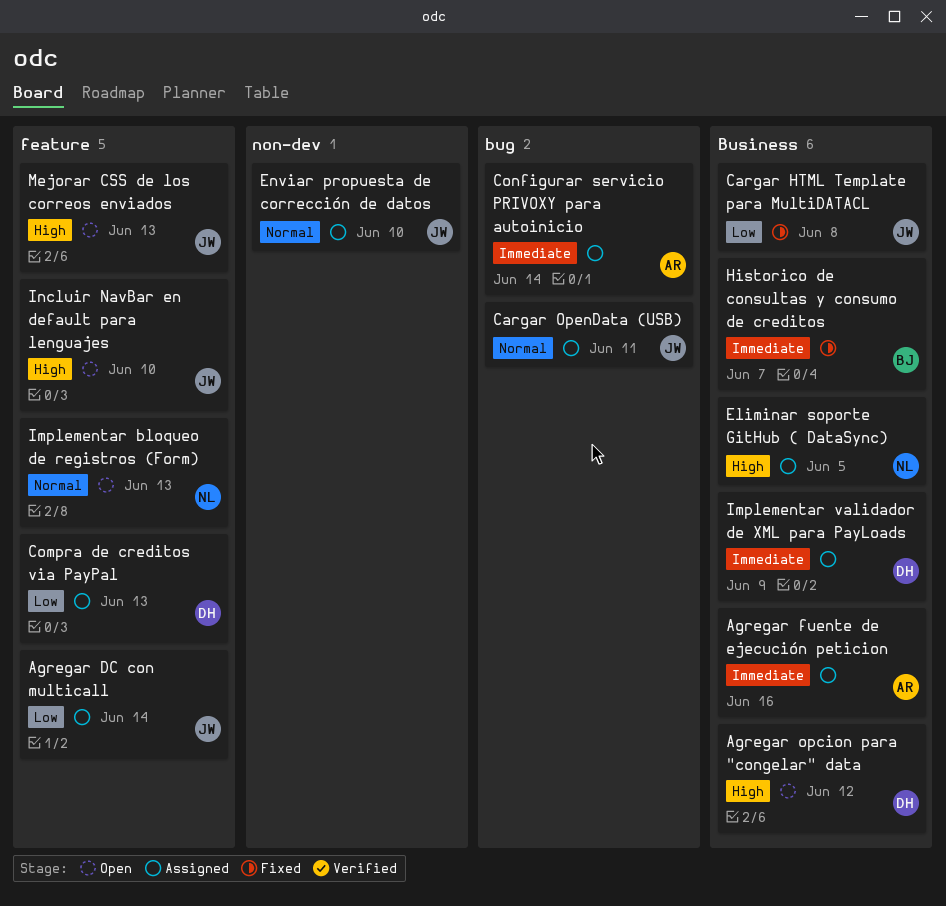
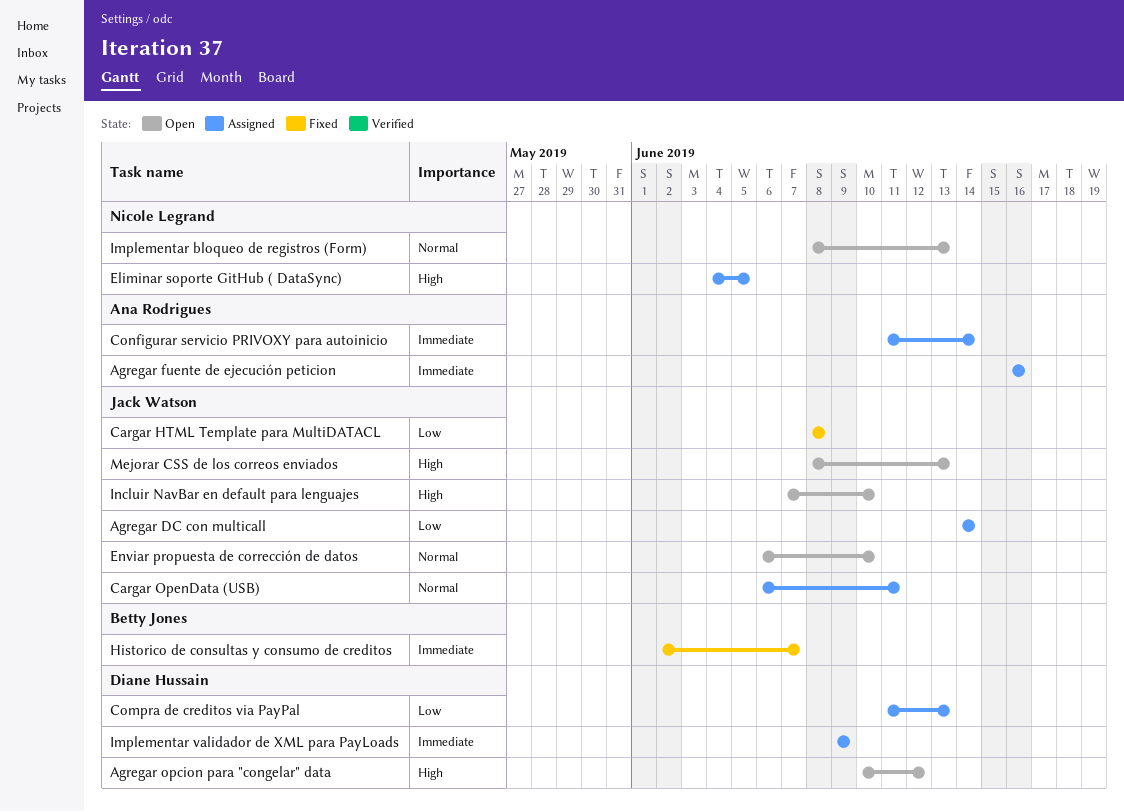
Enviar propuesta de corrección de datos, status: Assigned -> Open

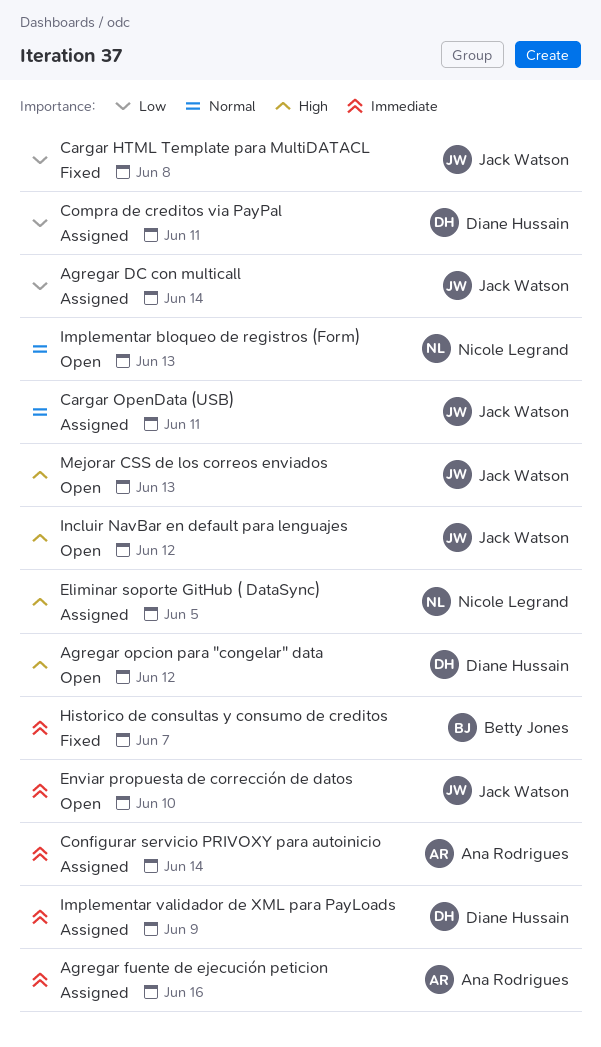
Compra de creditos via PayPal, due: Jun 13 -> Jun 11
Enviar propuesta de corrección de datos, priority: Normal -> Immediate
Incluir NavBar en default para lenguajes, due: Jun 10 -> Jun 12

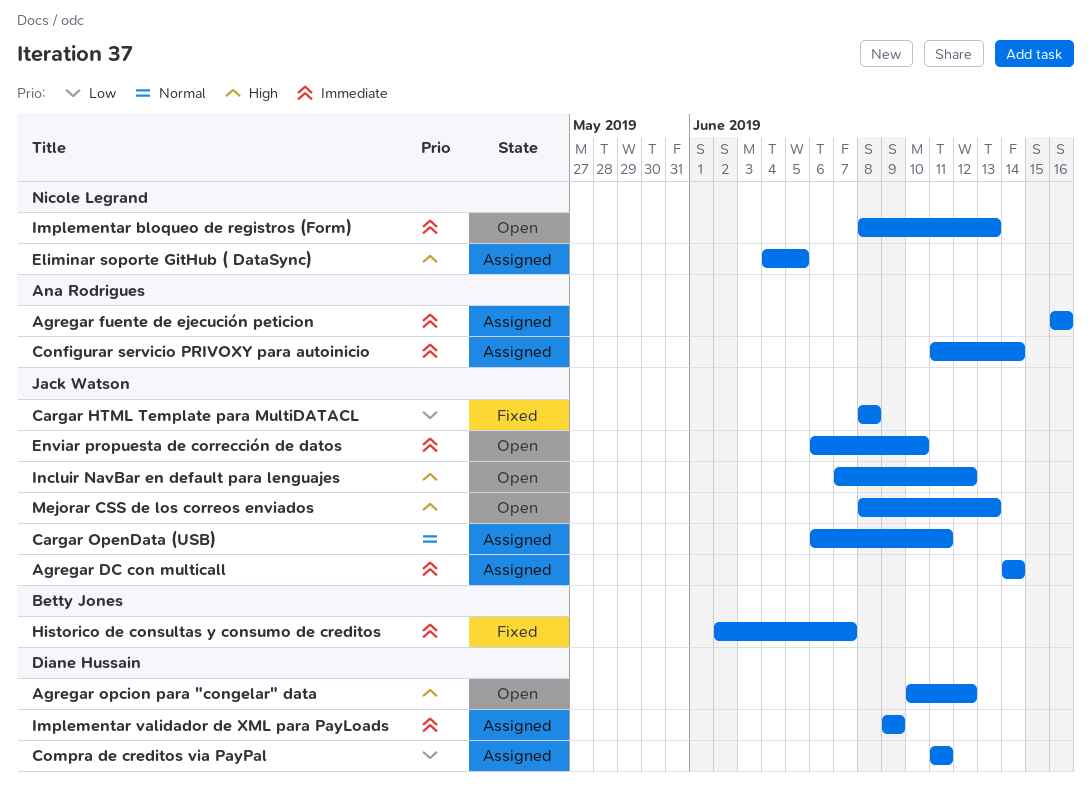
Agregar DC con multicall, priority: Low -> Immediate
Implementar bloqueo de registros (Form), priority: Normal -> Immediate

